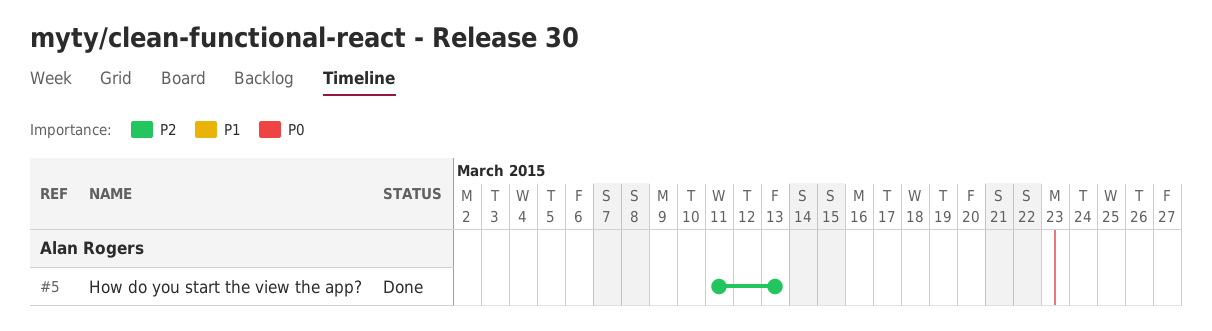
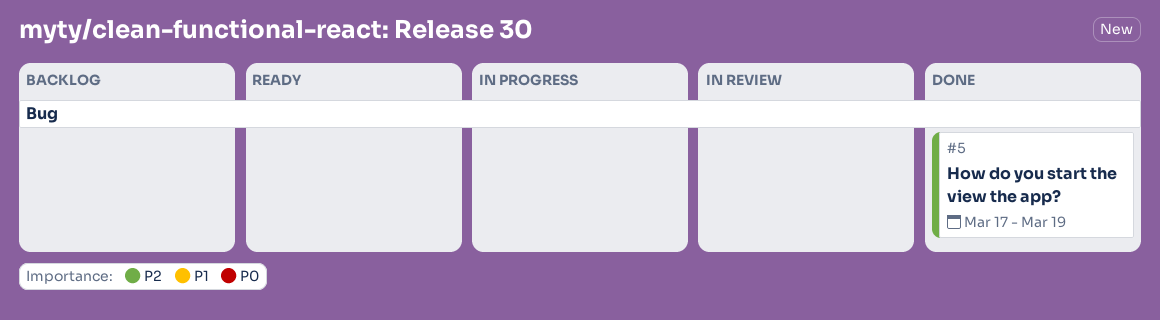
#5, start: Mar 11 -> Mar 17
#5, due: Mar 13 -> Mar 19

